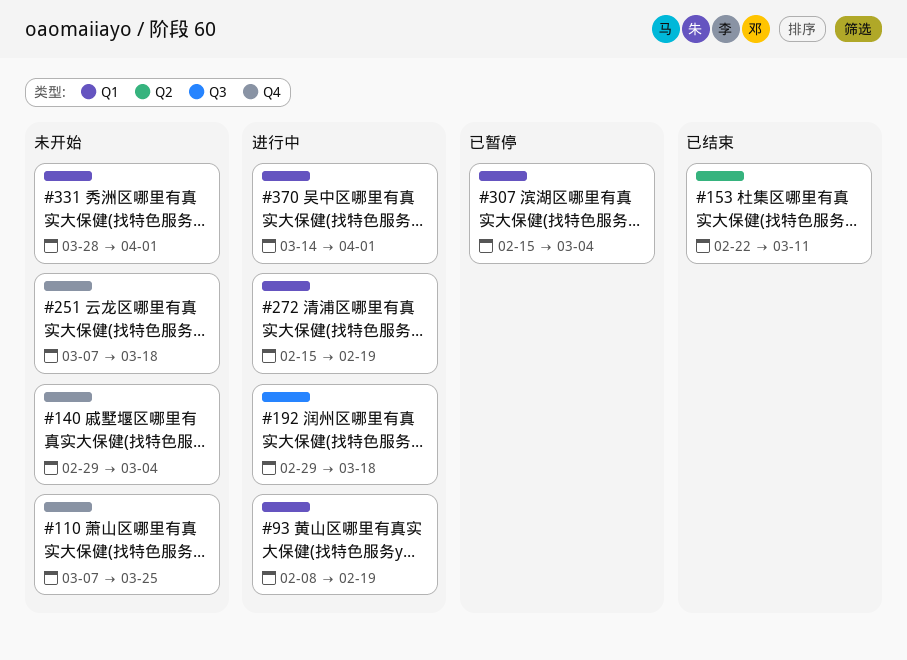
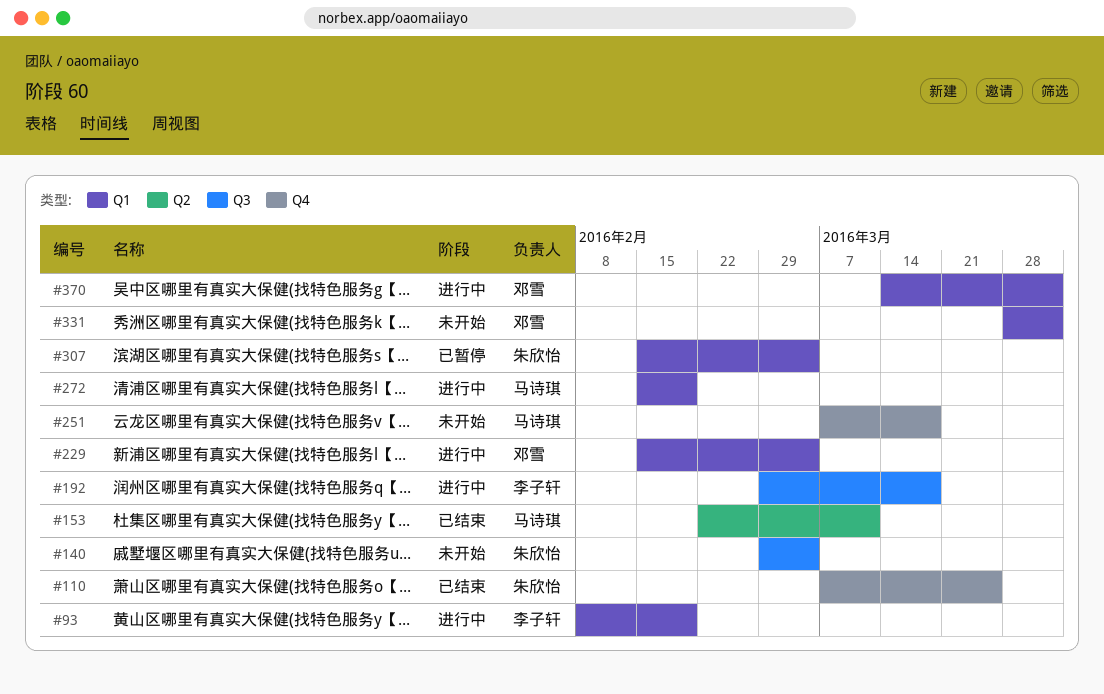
#110, status: 未开始 -> 已结束
#140, label: Q4 -> Q3
#229: none -> present

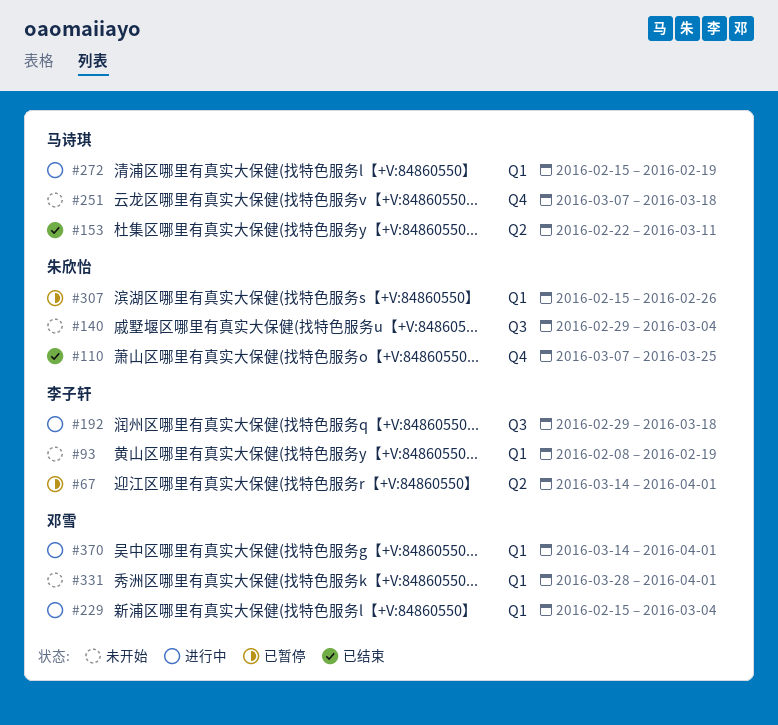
#67: none -> present
#93, status: 进行中 -> 未开始
#307, due: Mar 4 -> Feb 26

